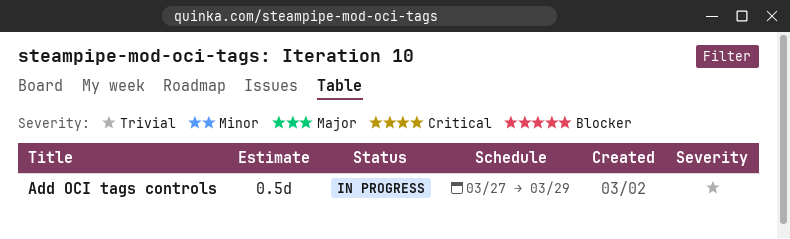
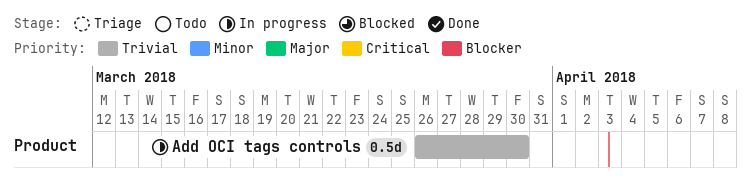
Add OCI tags controls, start: Mar 27 -> Mar 26
Add OCI tags controls, due: Mar 29 -> Mar 30

